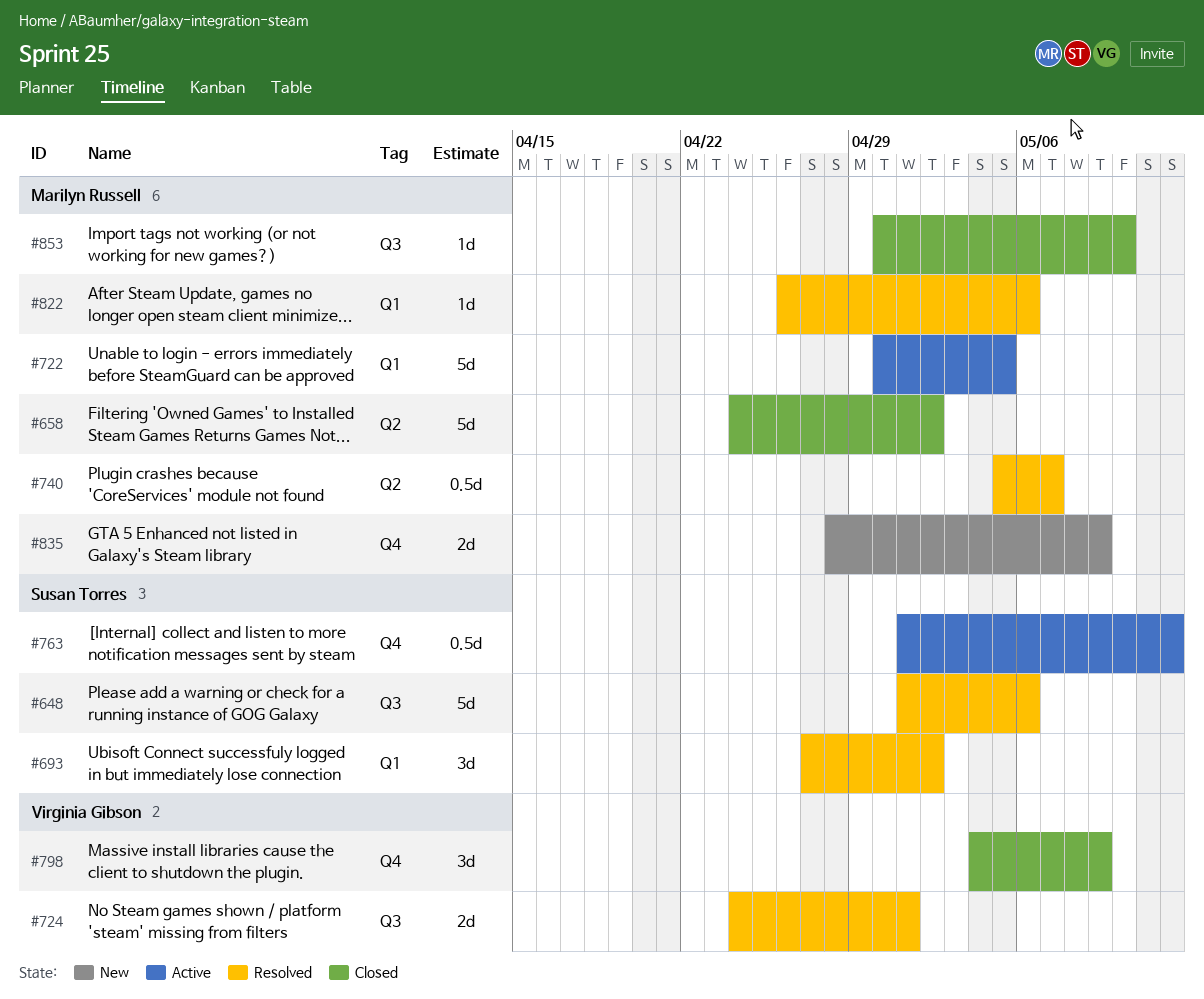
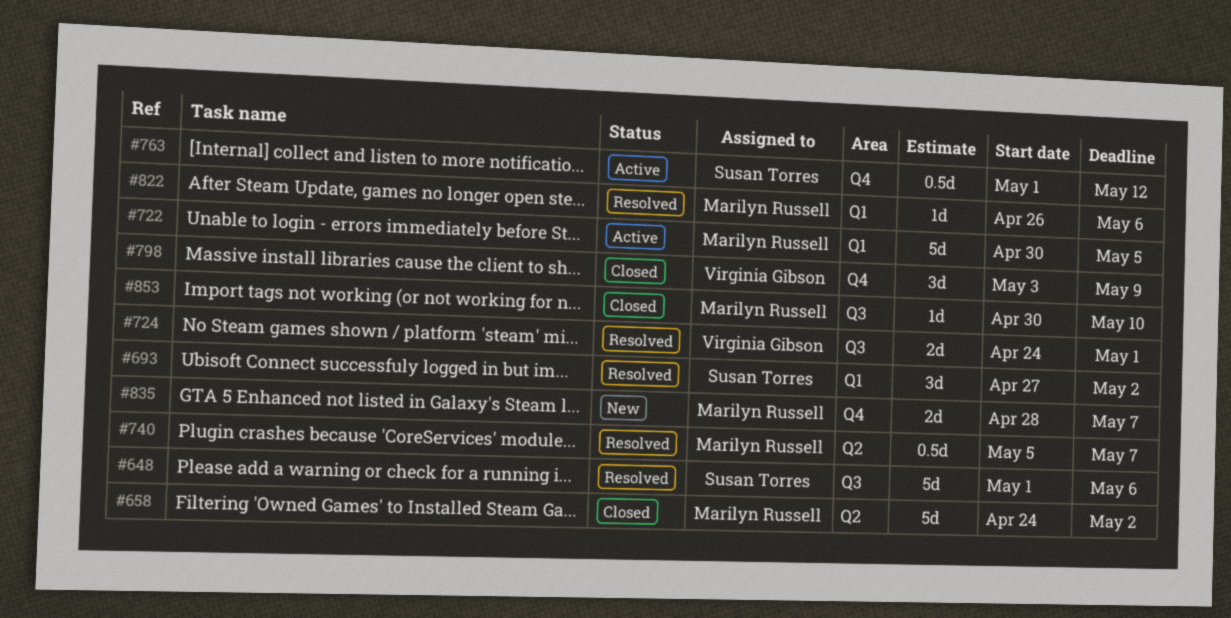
#798, start: May 4 -> May 3
#835, due: May 9 -> May 7

